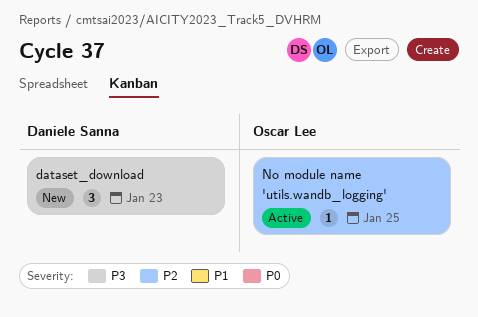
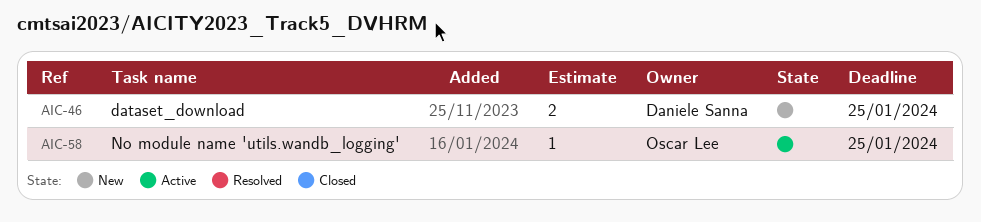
dataset_download, estimate: 3 -> 2
dataset_download, due: Jan 23 -> Jan 25

